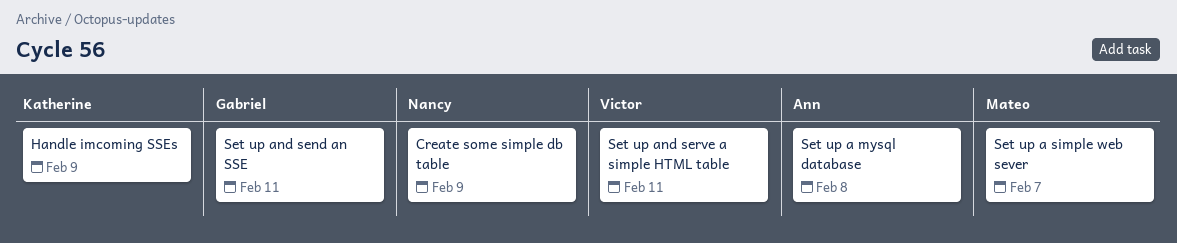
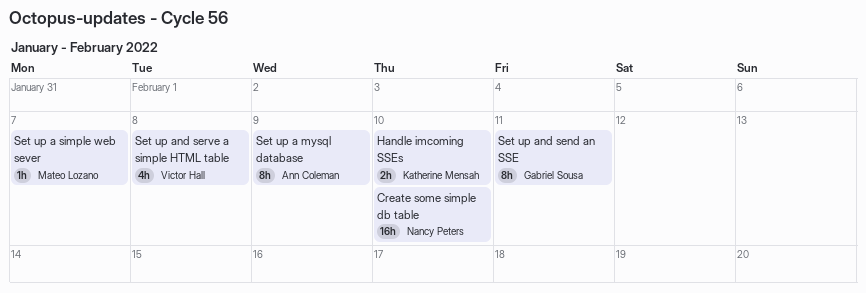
Create some simple db table, due: Feb 9 -> Feb 10
Handle imcoming SSEs, due: Feb 9 -> Feb 10
Set up a mysql database, due: Feb 8 -> Feb 9
Set up and serve a simple HTML table, due: Feb 11 -> Feb 8

